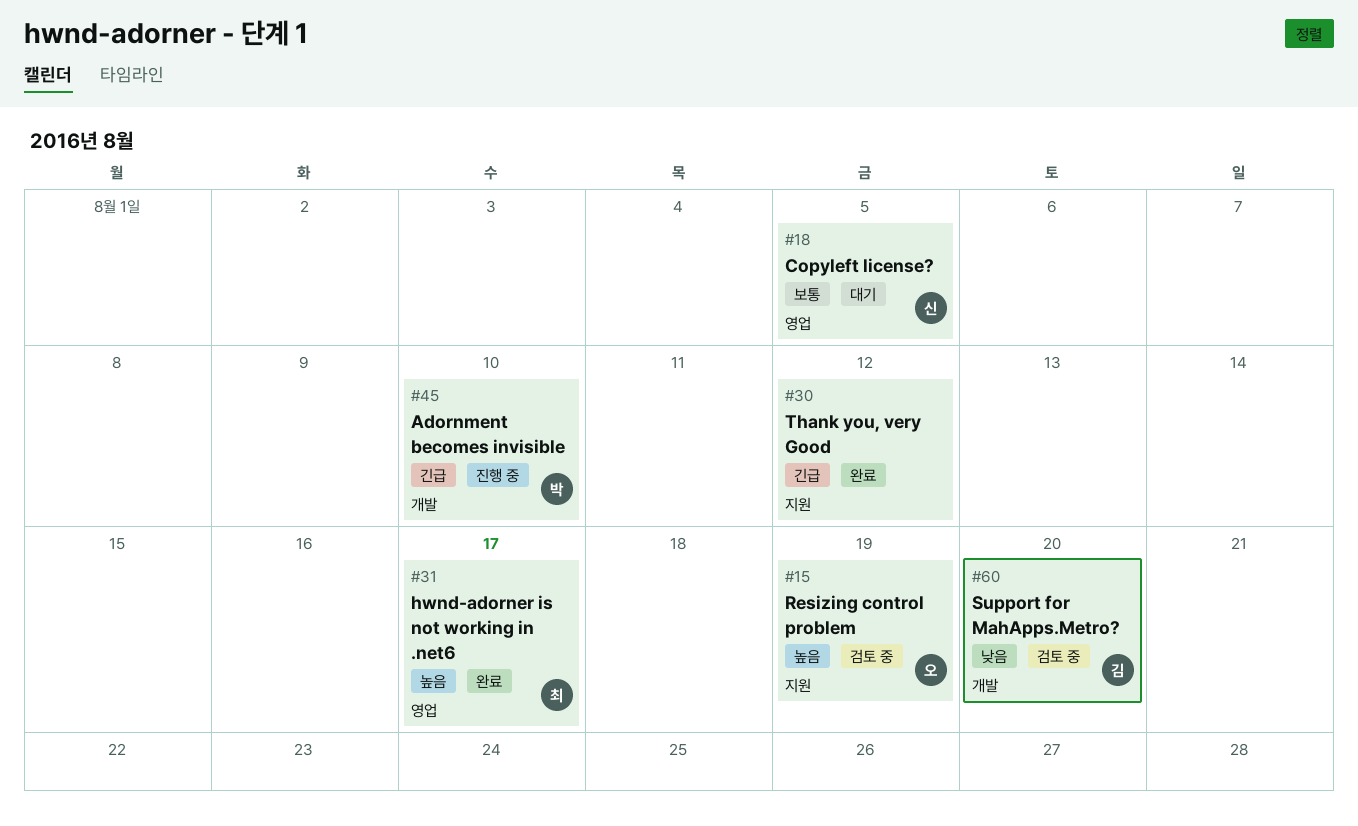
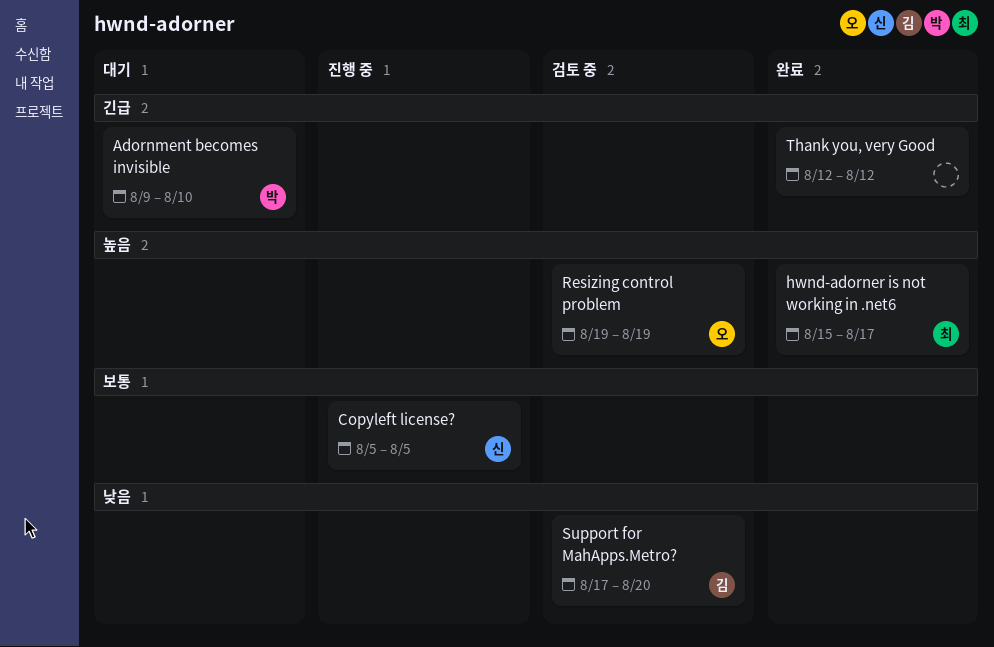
Adornment becomes invisible, status: 진행 중 -> 대기
Copyleft license?, status: 대기 -> 진행 중

